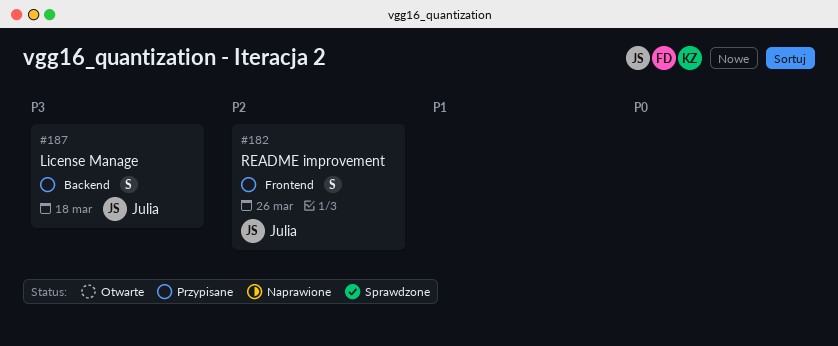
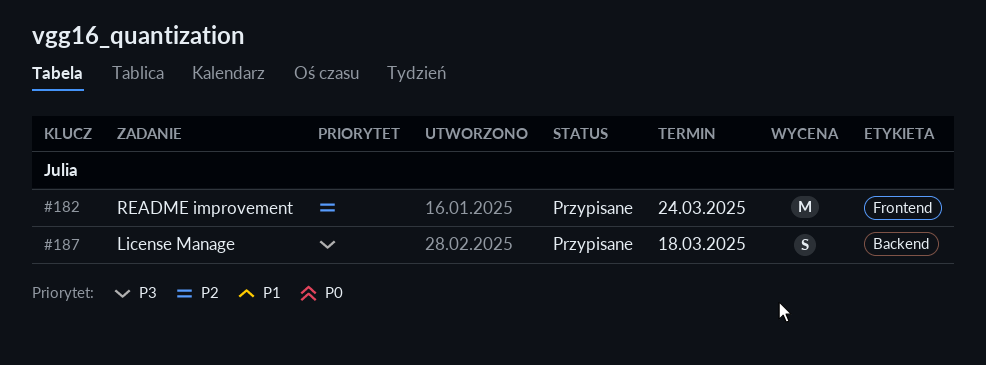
#182, estimate: S -> M
#182, due: Mar 26 -> Mar 24

